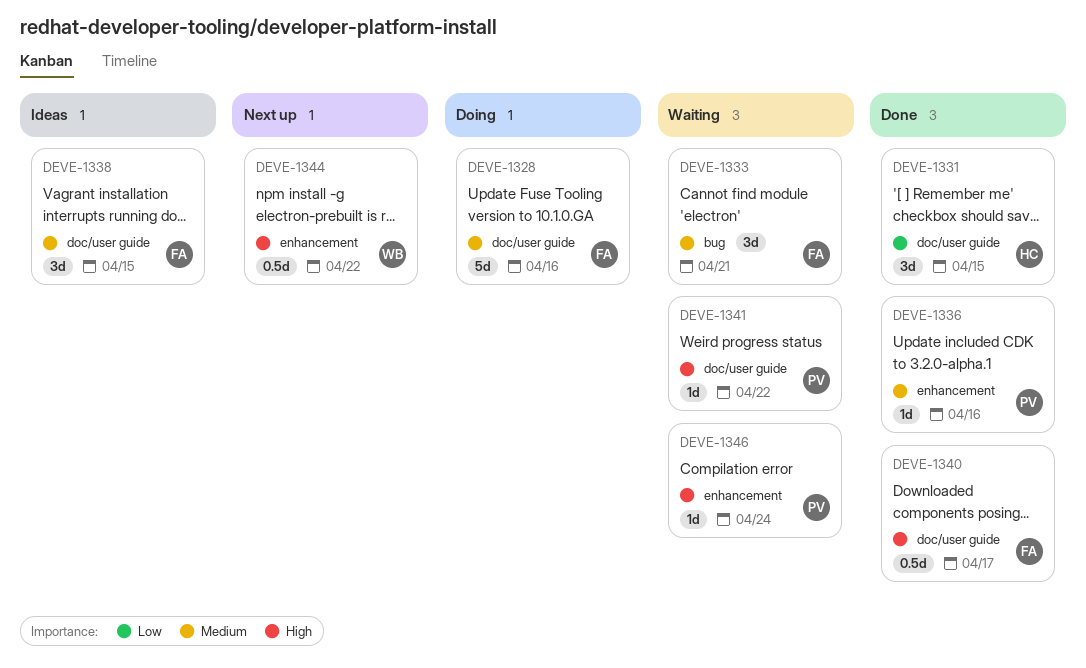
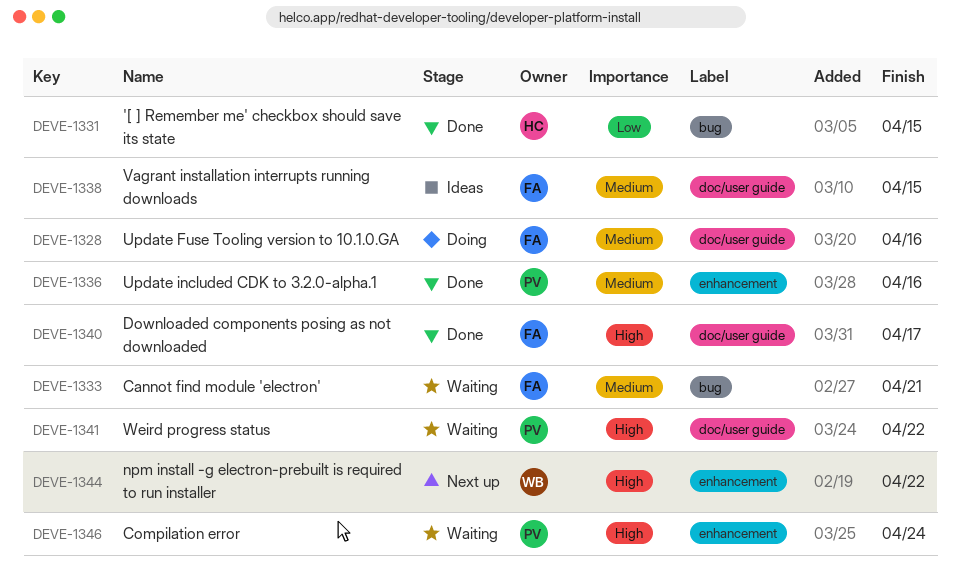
DEVE-1331, label: doc/user guide -> bug

